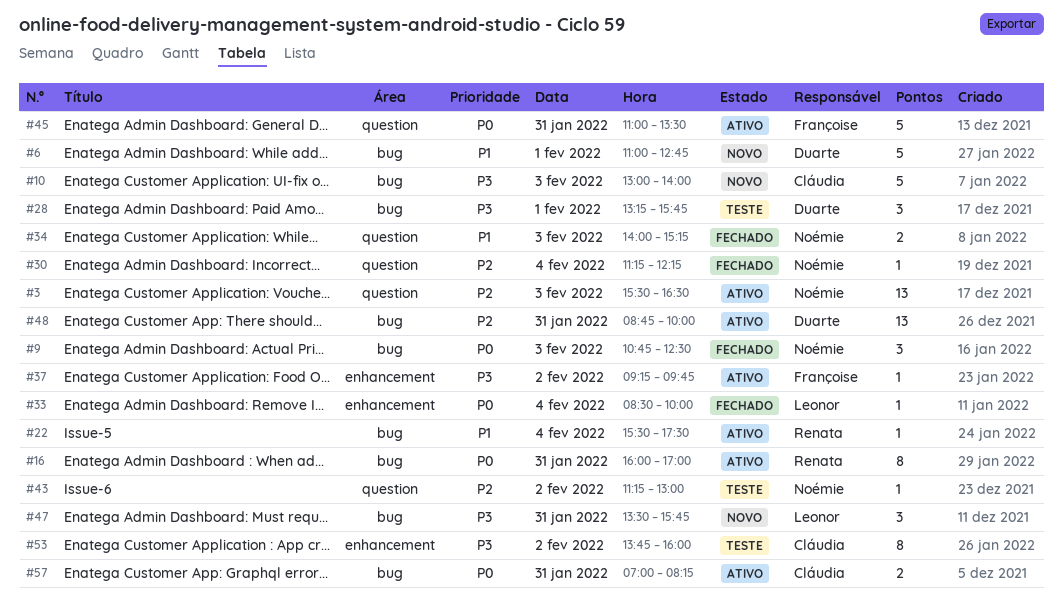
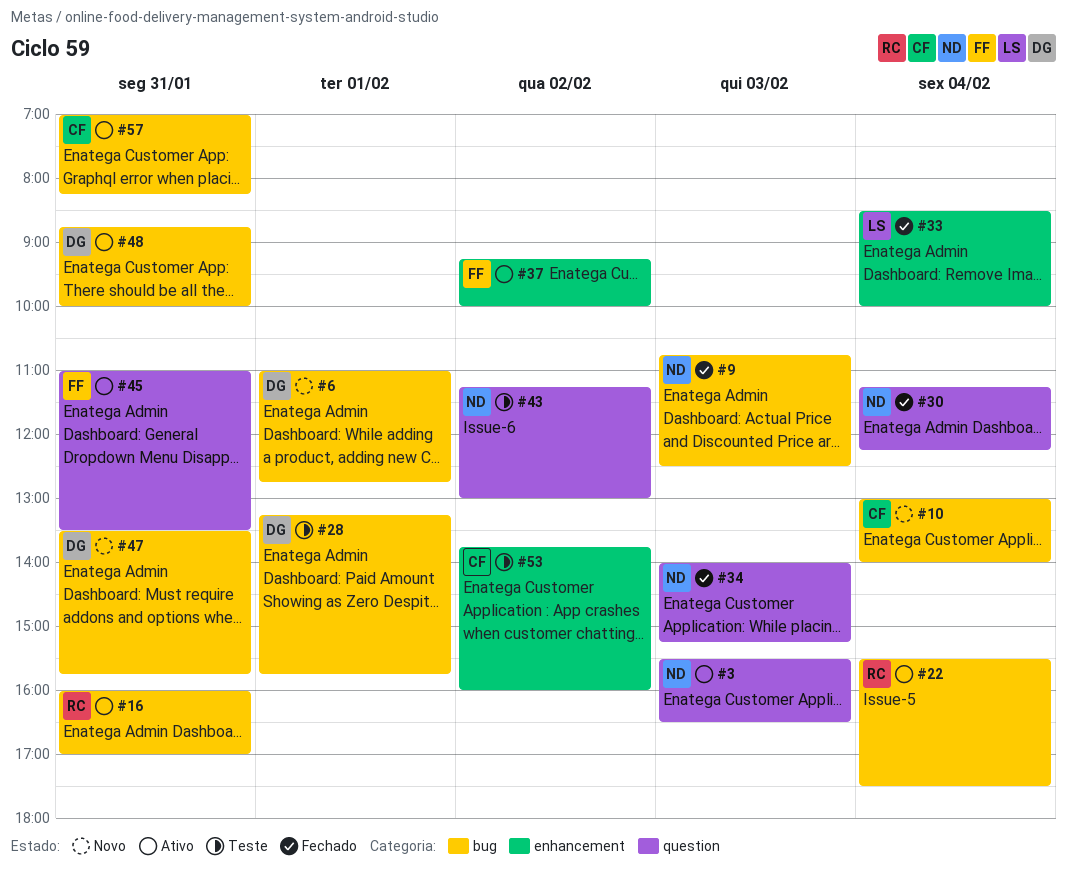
#10, day: Feb 3 -> Feb 4
#37, ends: 09:45 -> 10:00
#47, owner: Leonor -> Duarte

